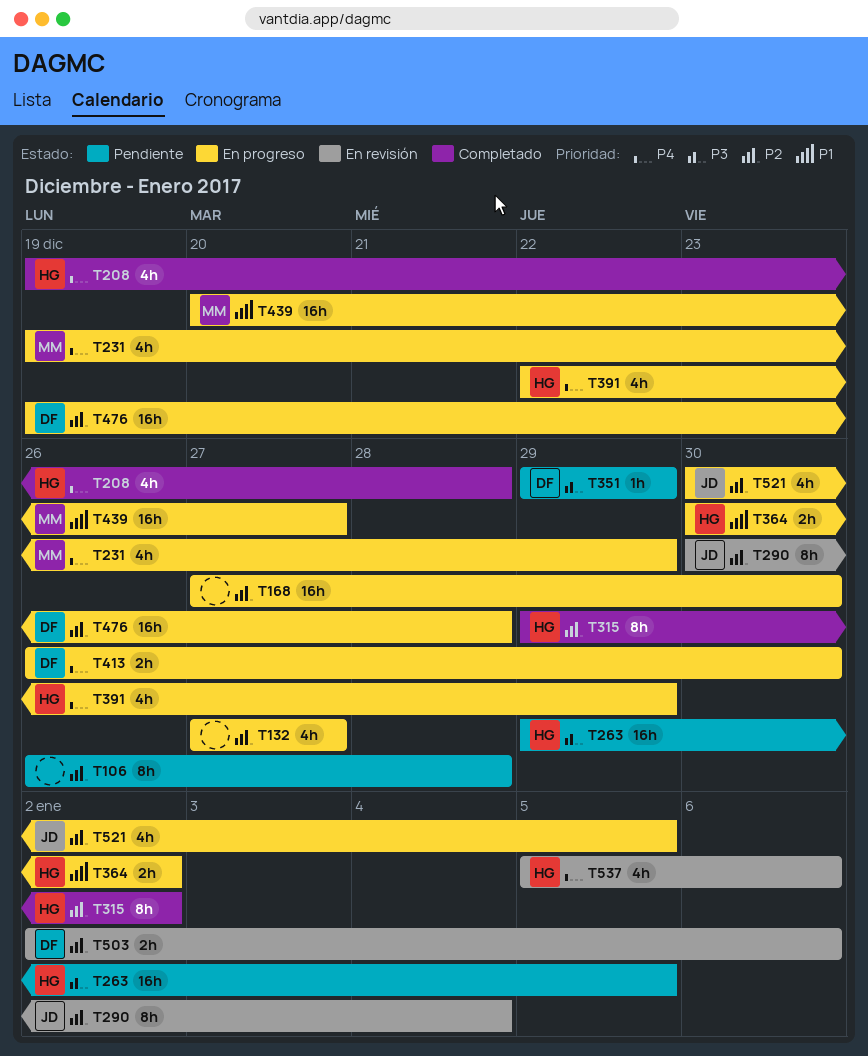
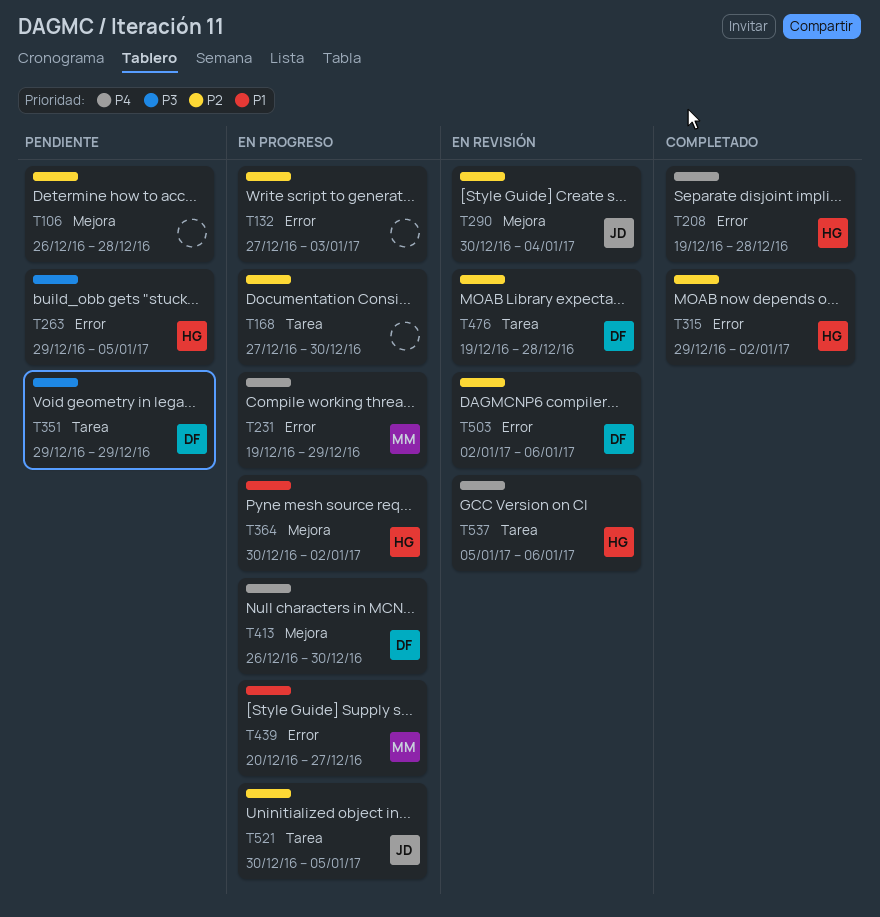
T132, due: Dec 27 -> Jan 3
T391: present -> none
T476, status: En progreso -> En revisión

